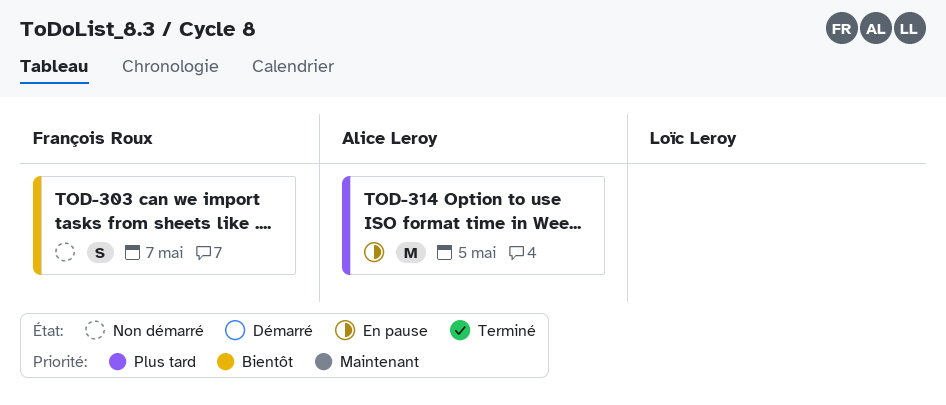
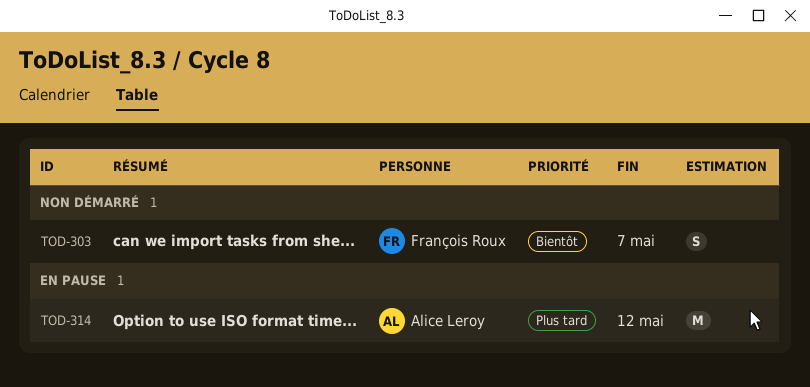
TOD-314, due: May 5 -> May 12

